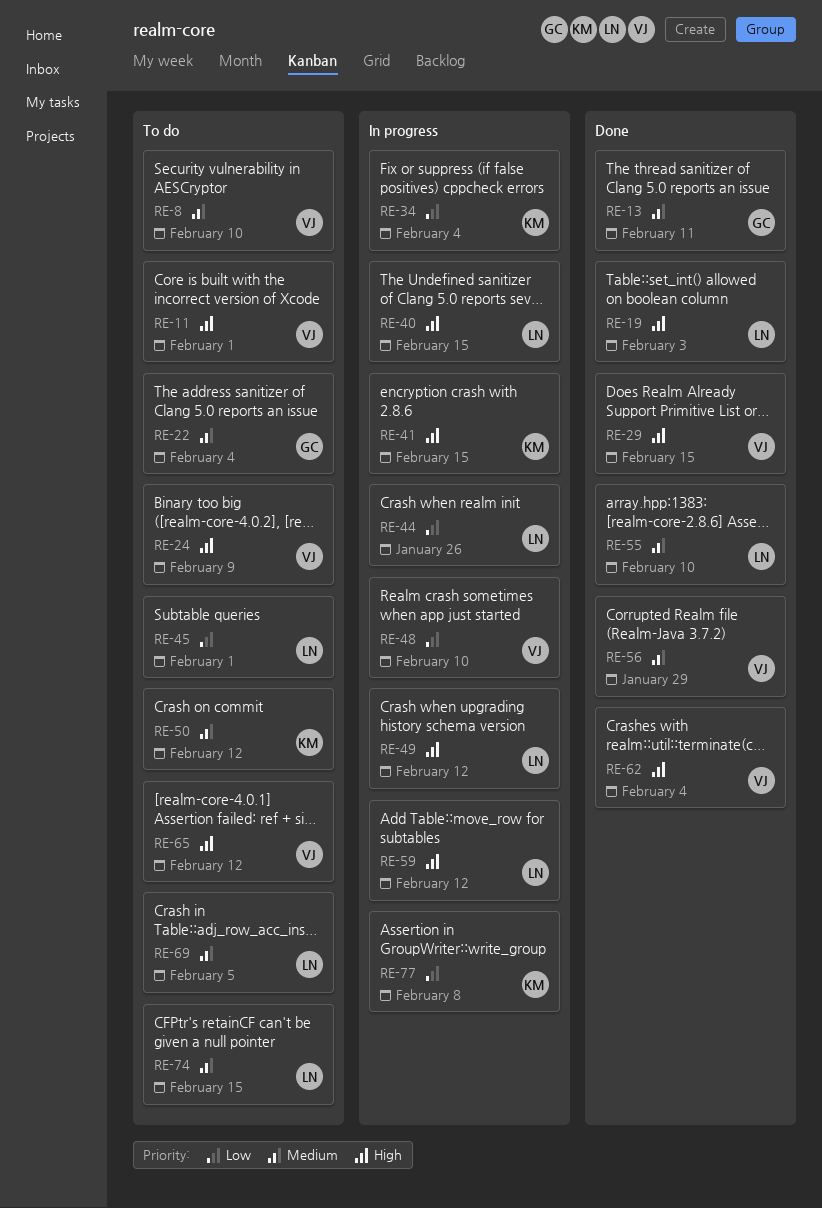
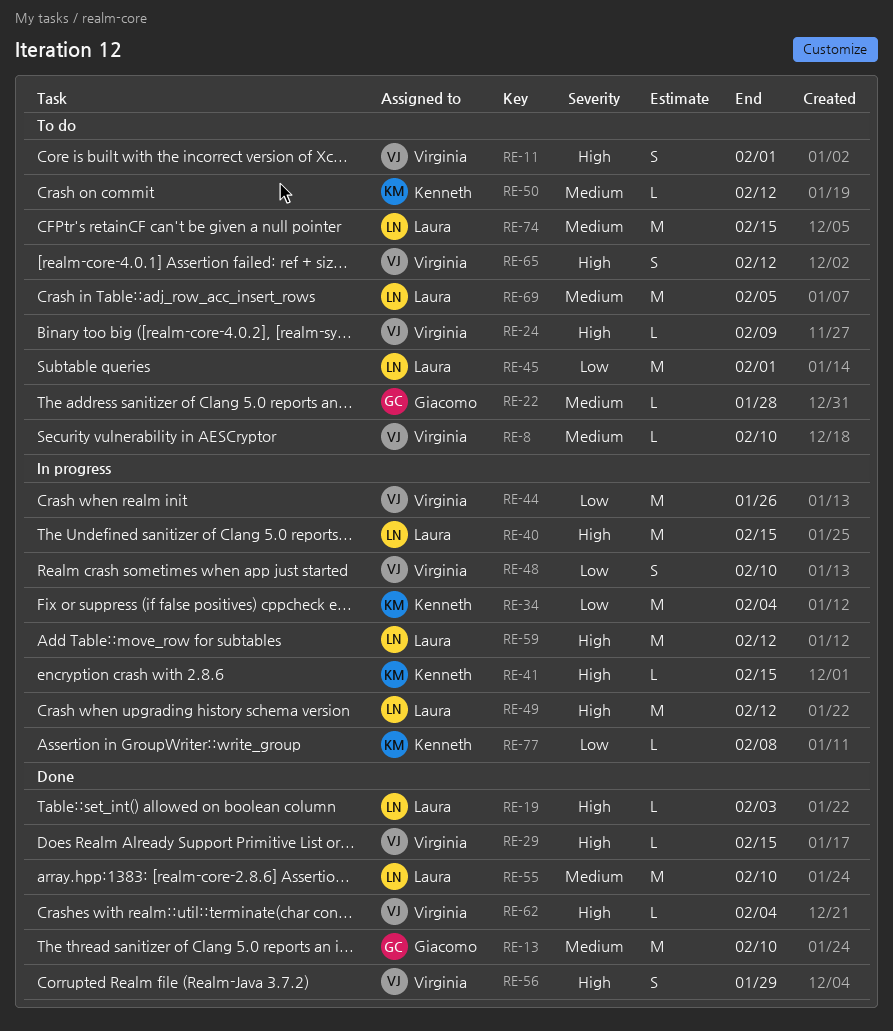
RE-13, due: Feb 11 -> Feb 10
RE-22, due: Feb 4 -> Jan 28
RE-44, owner: Laura -> Virginia
RE-56, priority: Medium -> High

